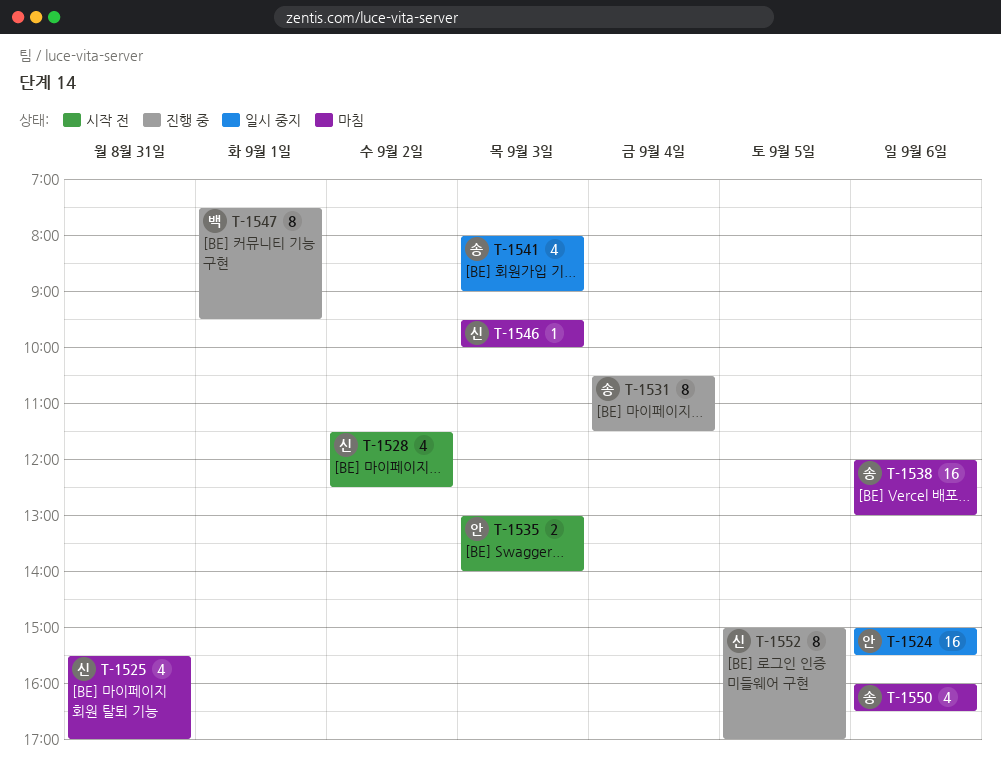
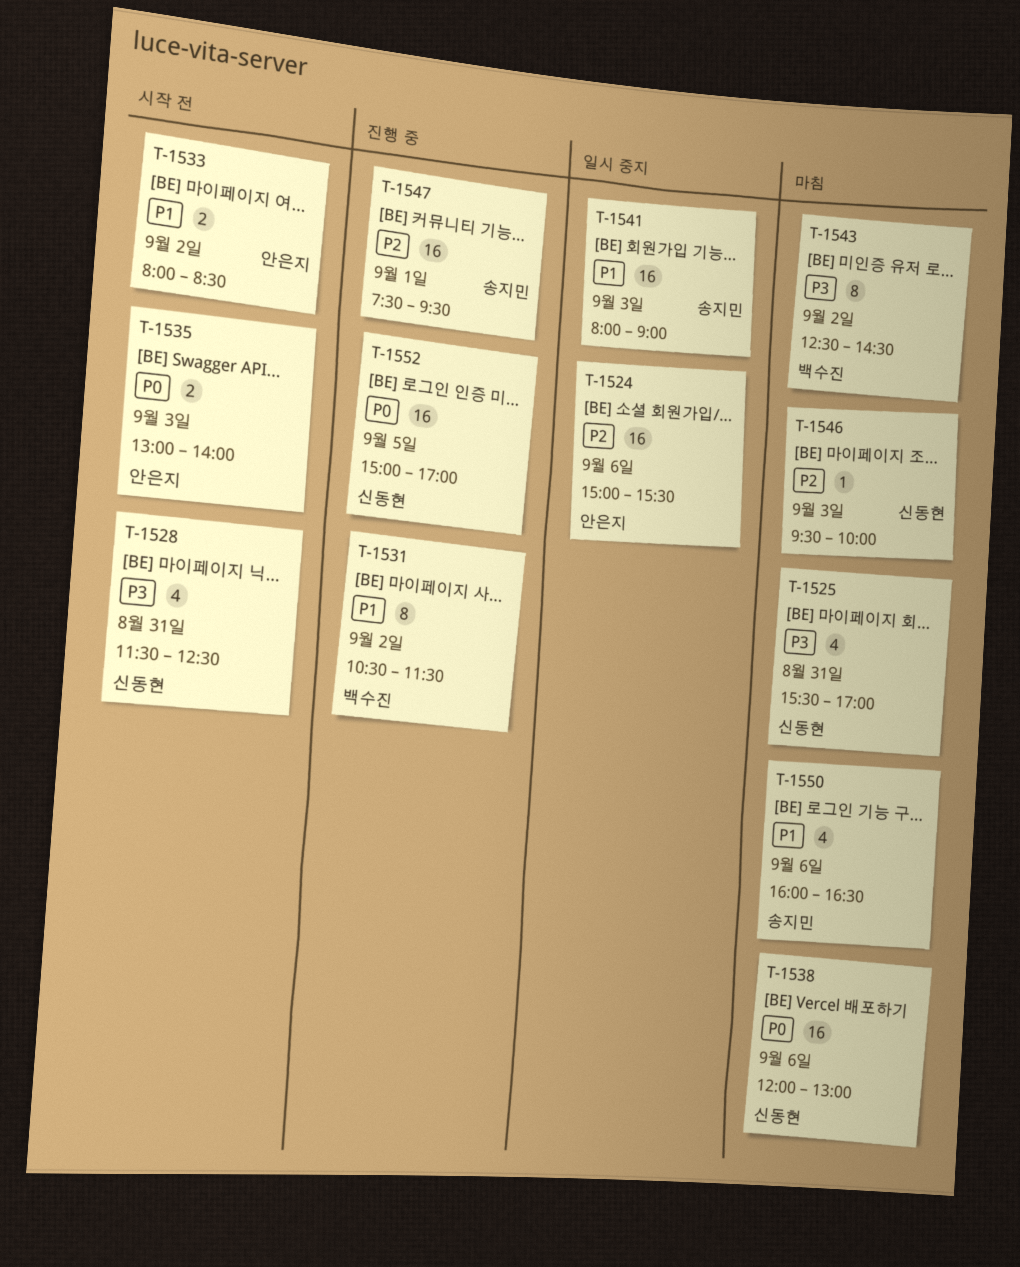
T-1528, day: Sep 2 -> Aug 31
T-1531, owner: 송지민 -> 백수진
T-1531, day: Sep 4 -> Sep 2
T-1533: none -> present
T-1538, owner: 송지민 -> 신동현
T-1541, estimate: 4 -> 16
T-1543: none -> present
T-1547, owner: 백수진 -> 송지민
T-1547, estimate: 8 -> 16
T-1552, estimate: 8 -> 16

